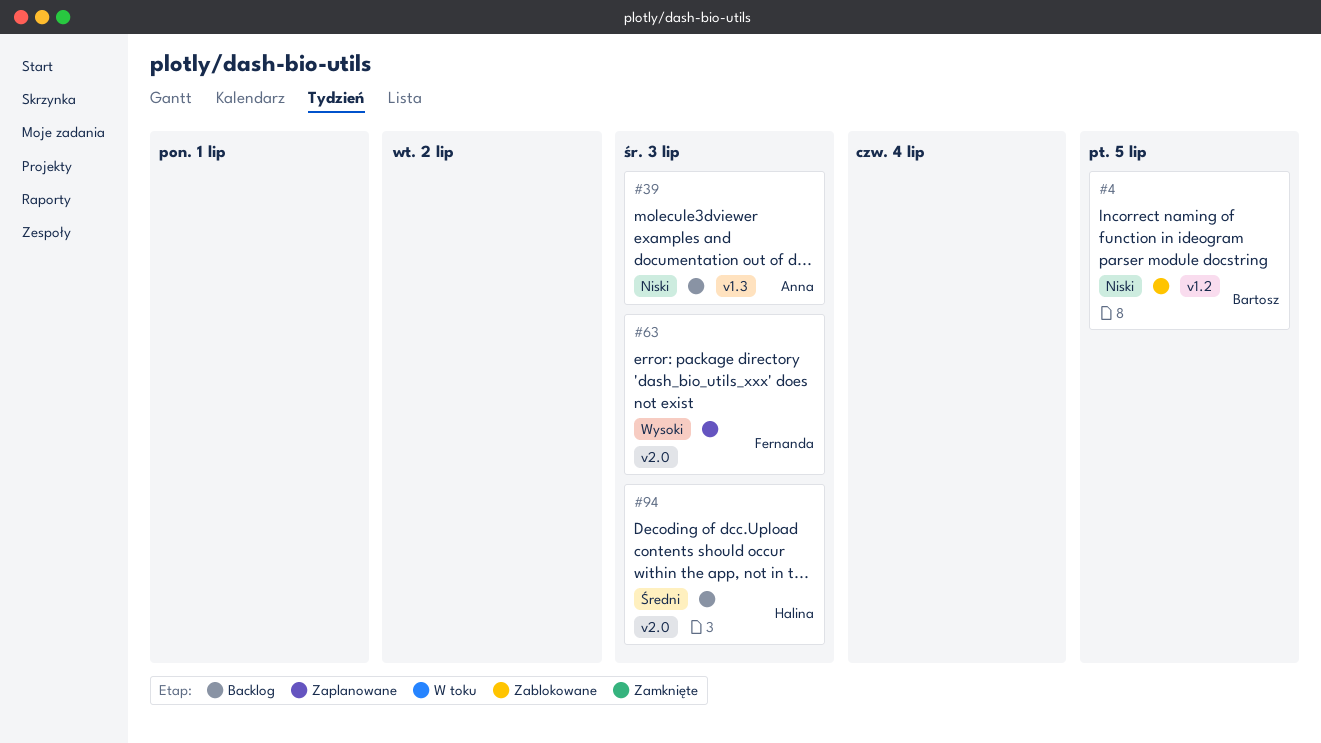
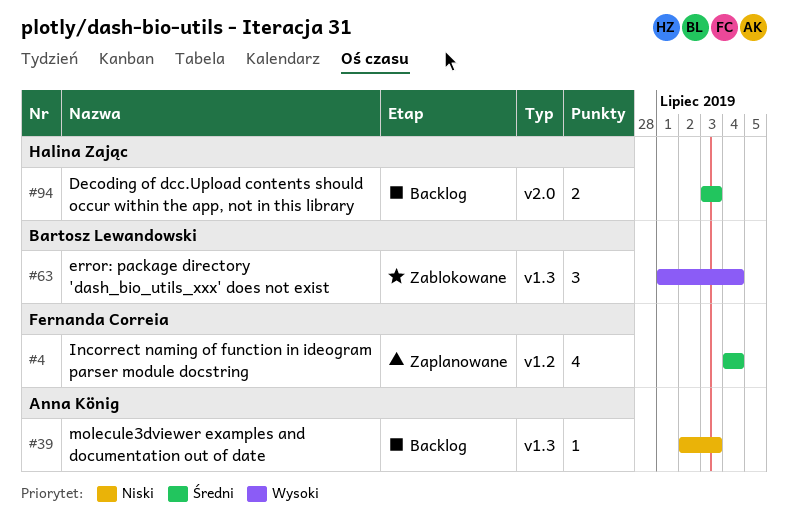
#4, status: Zablokowane -> Zaplanowane
#4, owner: Bartosz Lewandowski -> Fernanda Correia
#4, priority: Niski -> Średni
#4, due: Jul 5 -> Jul 4
#63, status: Zaplanowane -> Zablokowane
#63, owner: Fernanda Correia -> Bartosz Lewandowski
#63, label: v2.0 -> v1.3
#63, due: Jul 3 -> Jul 4

